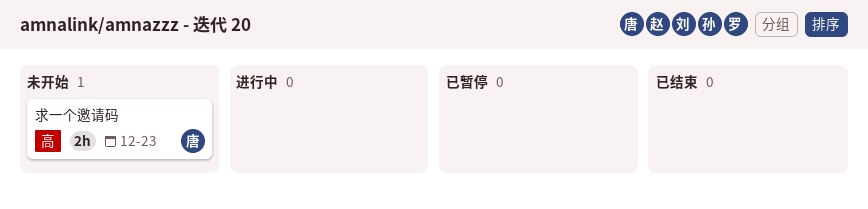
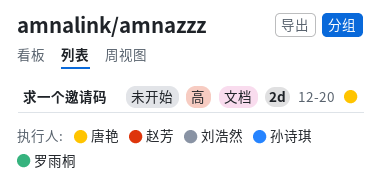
求一个邀请码, estimate: 2h -> 2d
求一个邀请码, due: Dec 23 -> Dec 20

